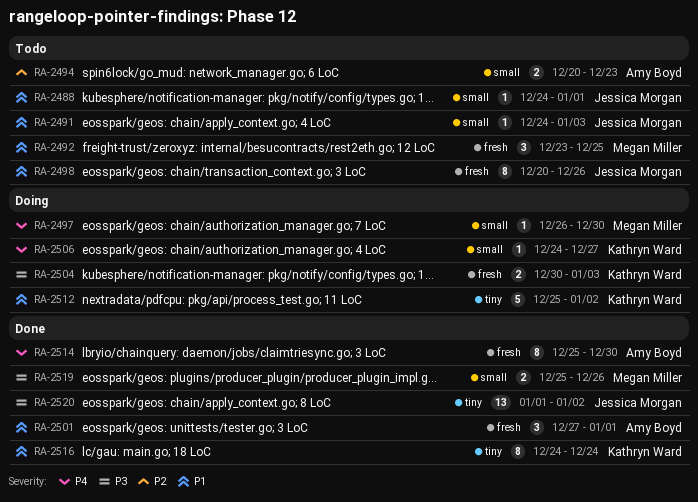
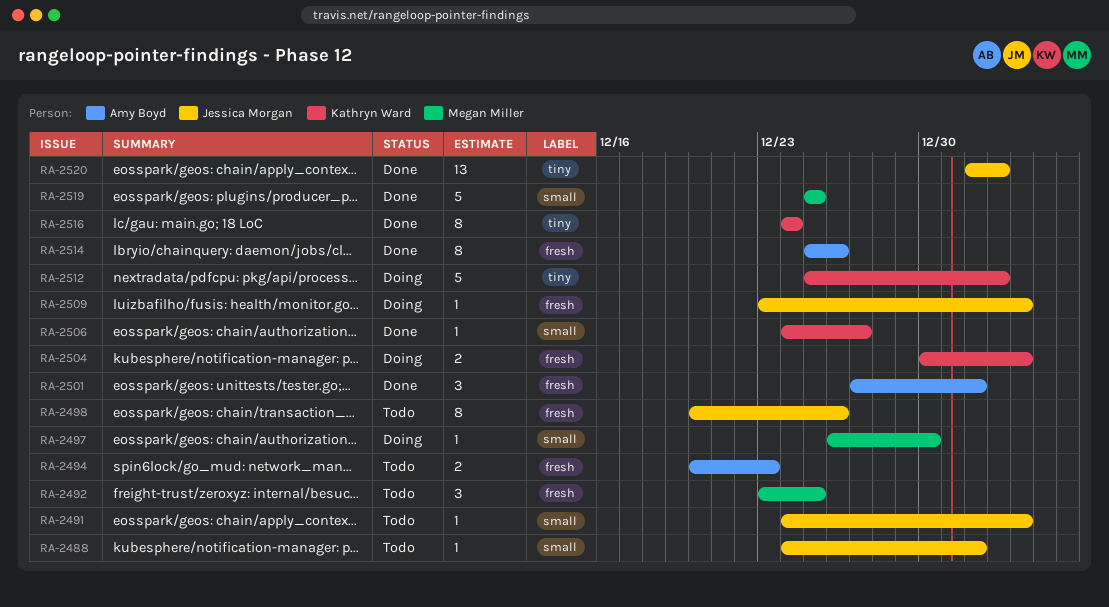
RA-2494, label: small -> fresh
RA-2506, status: Doing -> Done
RA-2509: none -> present
RA-2514, due: Dec 30 -> Dec 26
RA-2519, estimate: 2 -> 5
RA-2519, due: Dec 26 -> Dec 25

